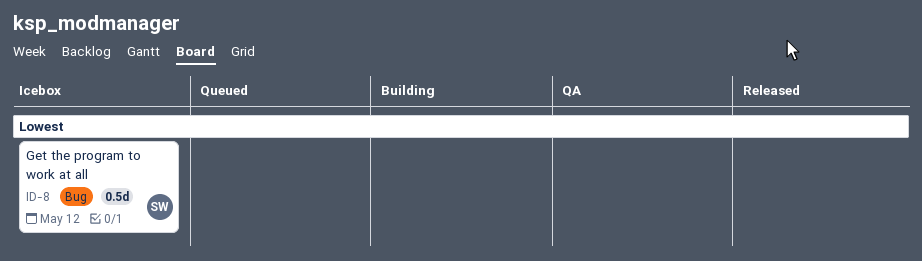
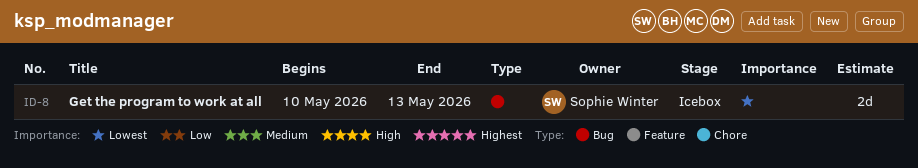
ID-8, estimate: 0.5d -> 2d
ID-8, due: May 12 -> May 13

